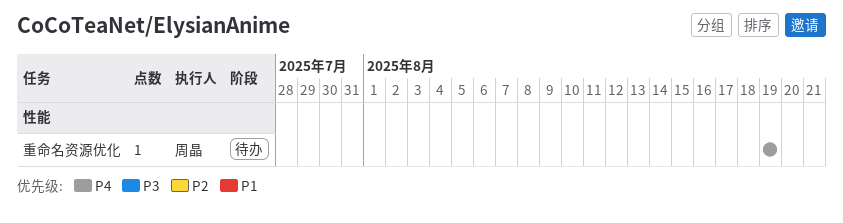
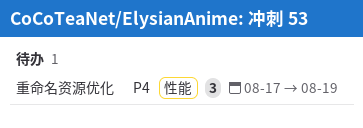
重命名资源优化, estimate: 1 -> 3
重命名资源优化, start: Aug 19 -> Aug 17

